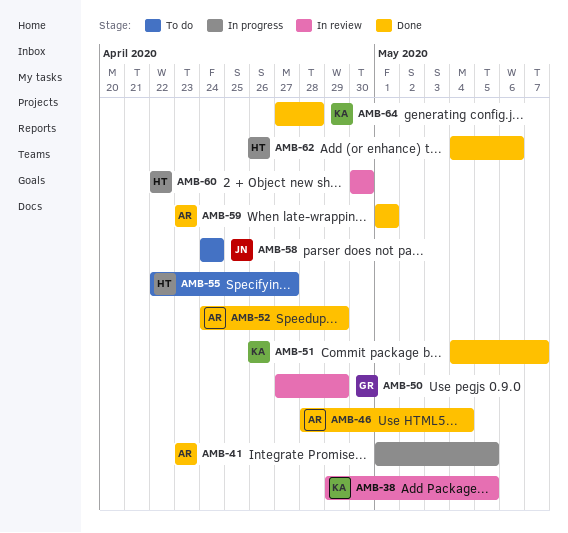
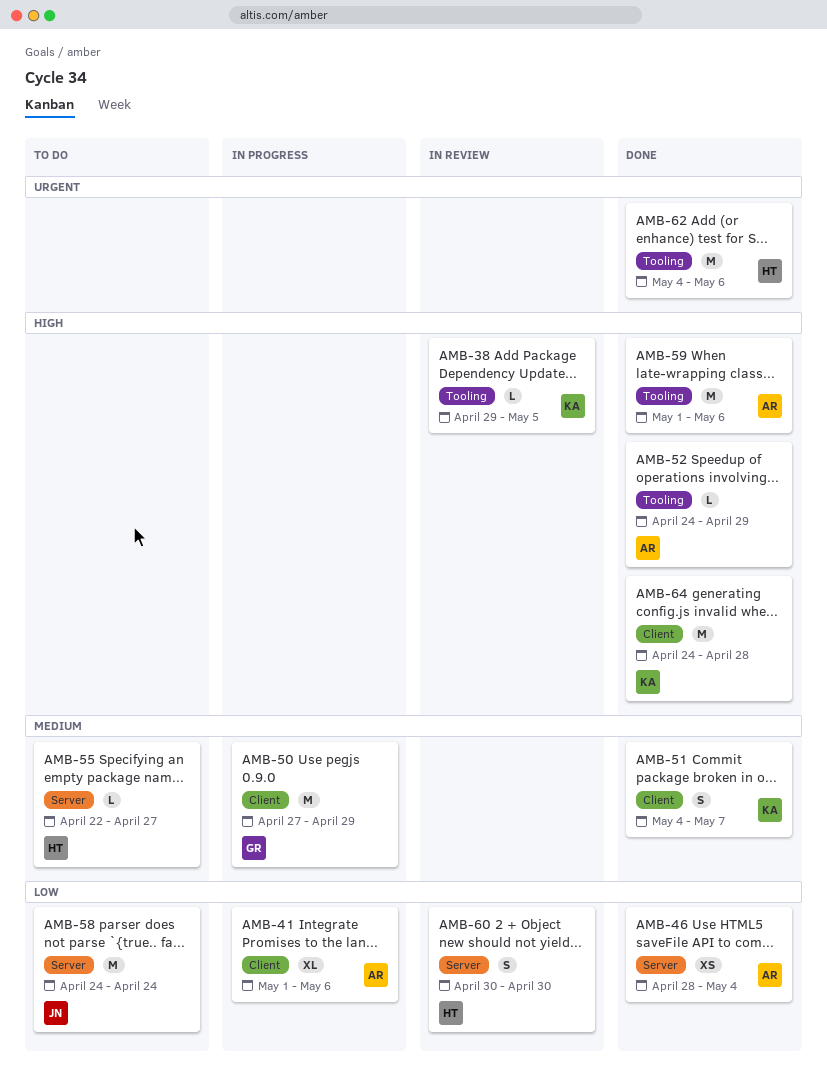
AMB-41, due: May 5 -> May 6
AMB-50, status: In review -> In progress
AMB-59, due: May 1 -> May 6
AMB-64, start: Apr 27 -> Apr 24

